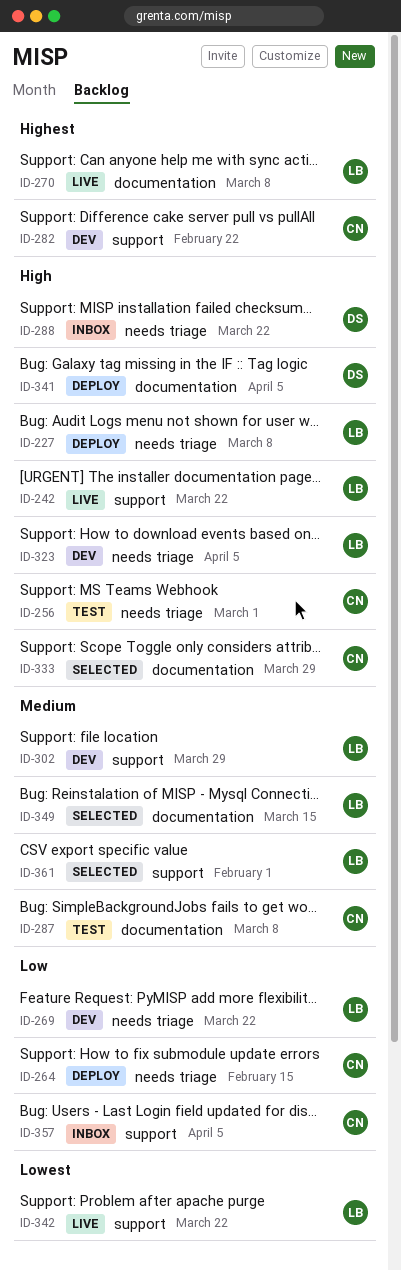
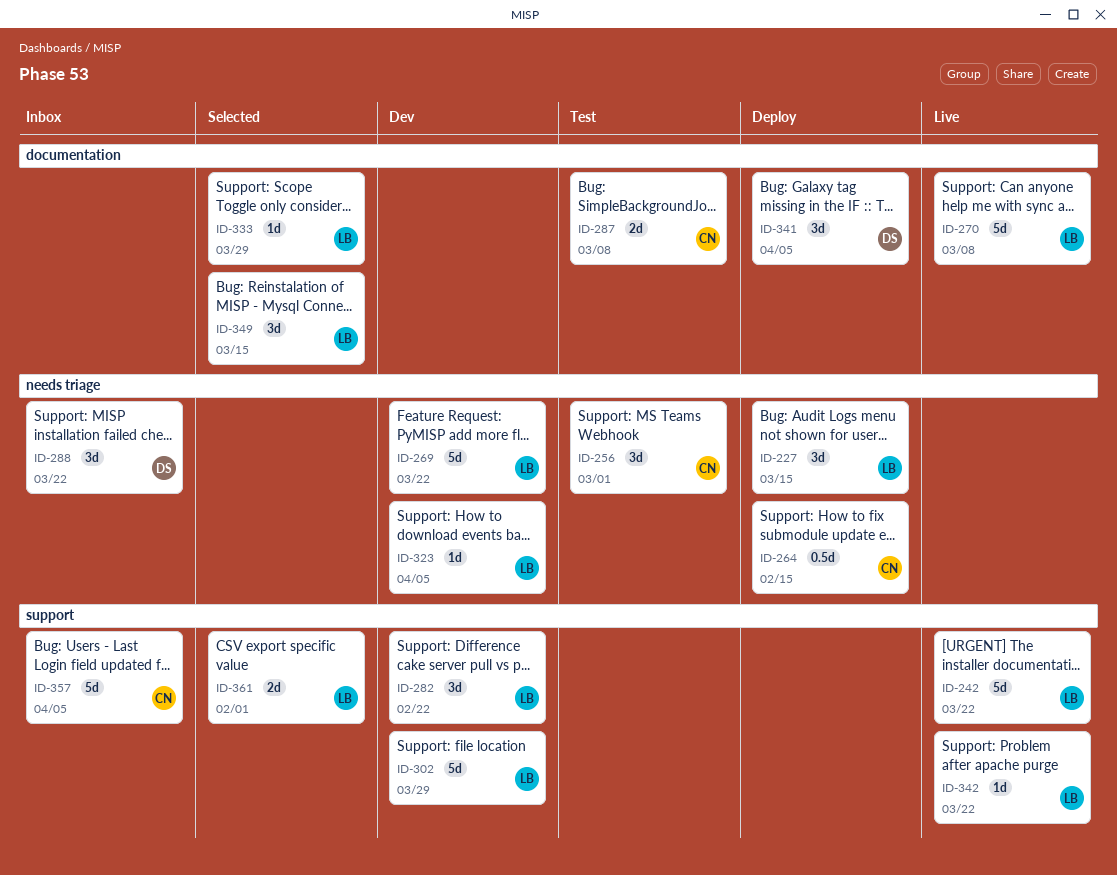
ID-227, due: Mar 8 -> Mar 15
ID-282, owner: CN -> LB
ID-333, owner: CN -> LB

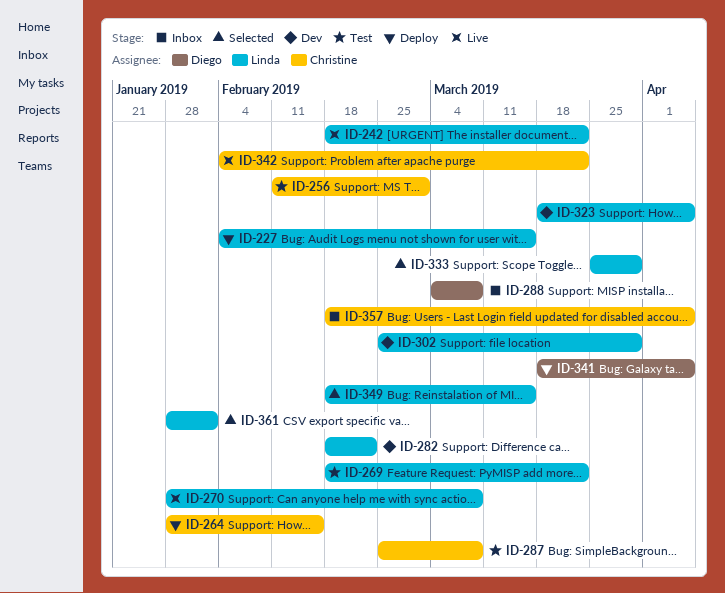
ID-269, status: Dev -> Test
ID-288, due: Mar 22 -> Mar 8
ID-342, owner: Linda -> Christine

